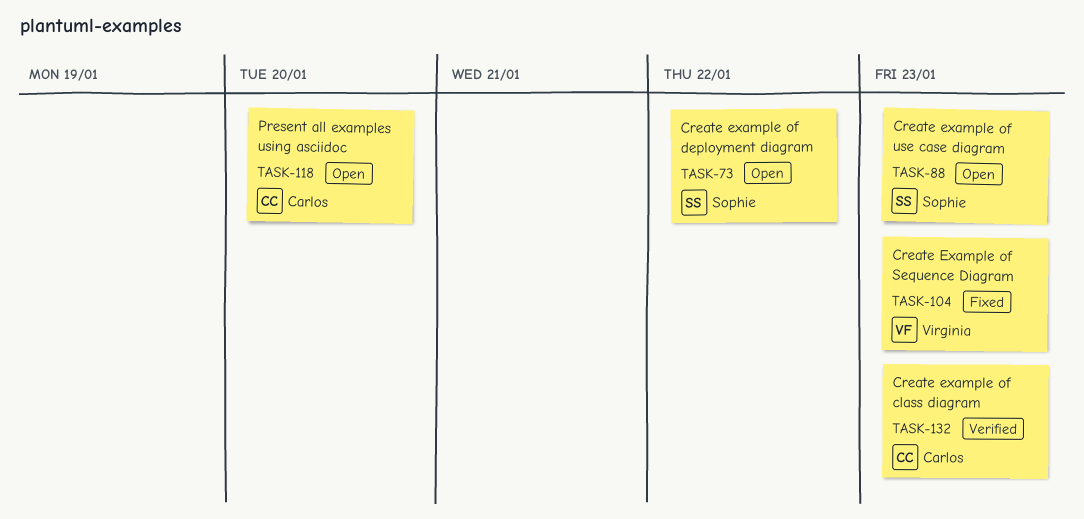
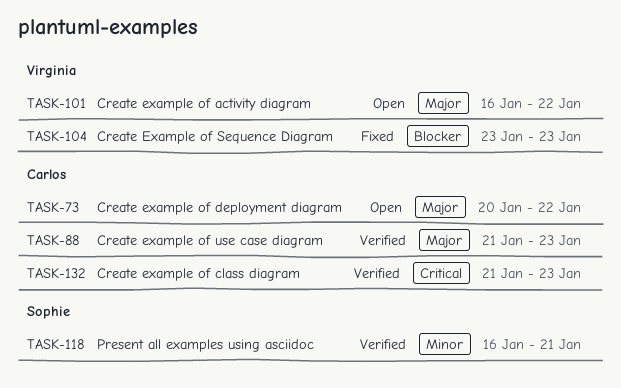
TASK-73, owner: Sophie -> Carlos
TASK-88, status: Open -> Verified
TASK-88, owner: Sophie -> Carlos
TASK-101: none -> present
TASK-118, status: Open -> Verified
TASK-118, owner: Carlos -> Sophie
TASK-118, due: Jan 20 -> Jan 21

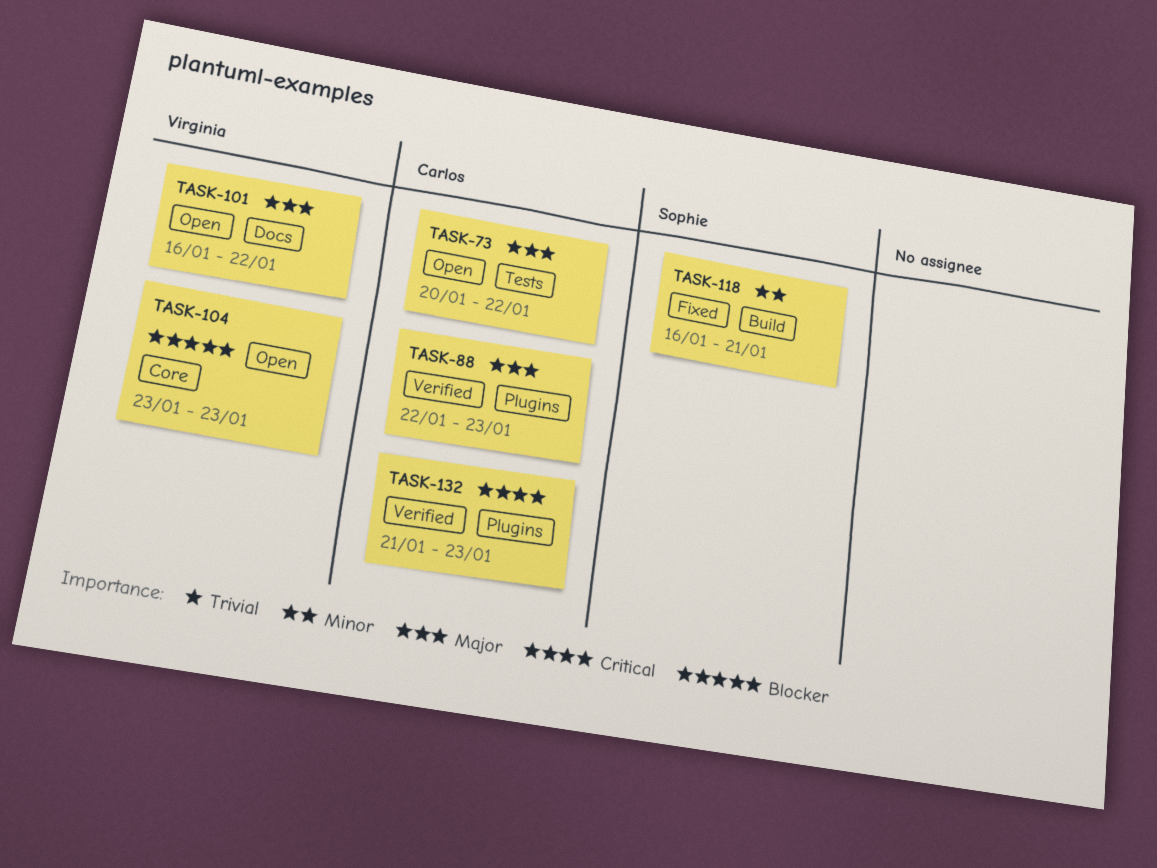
TASK-88, start: Jan 21 -> Jan 22
TASK-104, status: Fixed -> Open
TASK-118, status: Verified -> Fixed

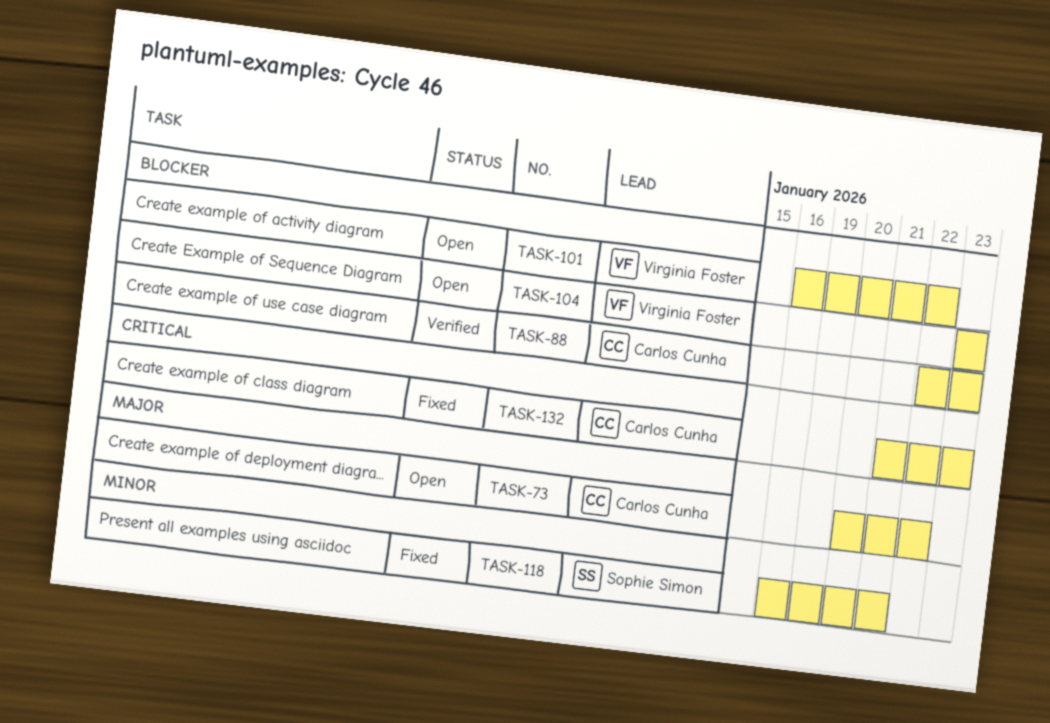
TASK-88, priority: Major -> Blocker
TASK-101, priority: Major -> Blocker
TASK-132, status: Verified -> Fixed

